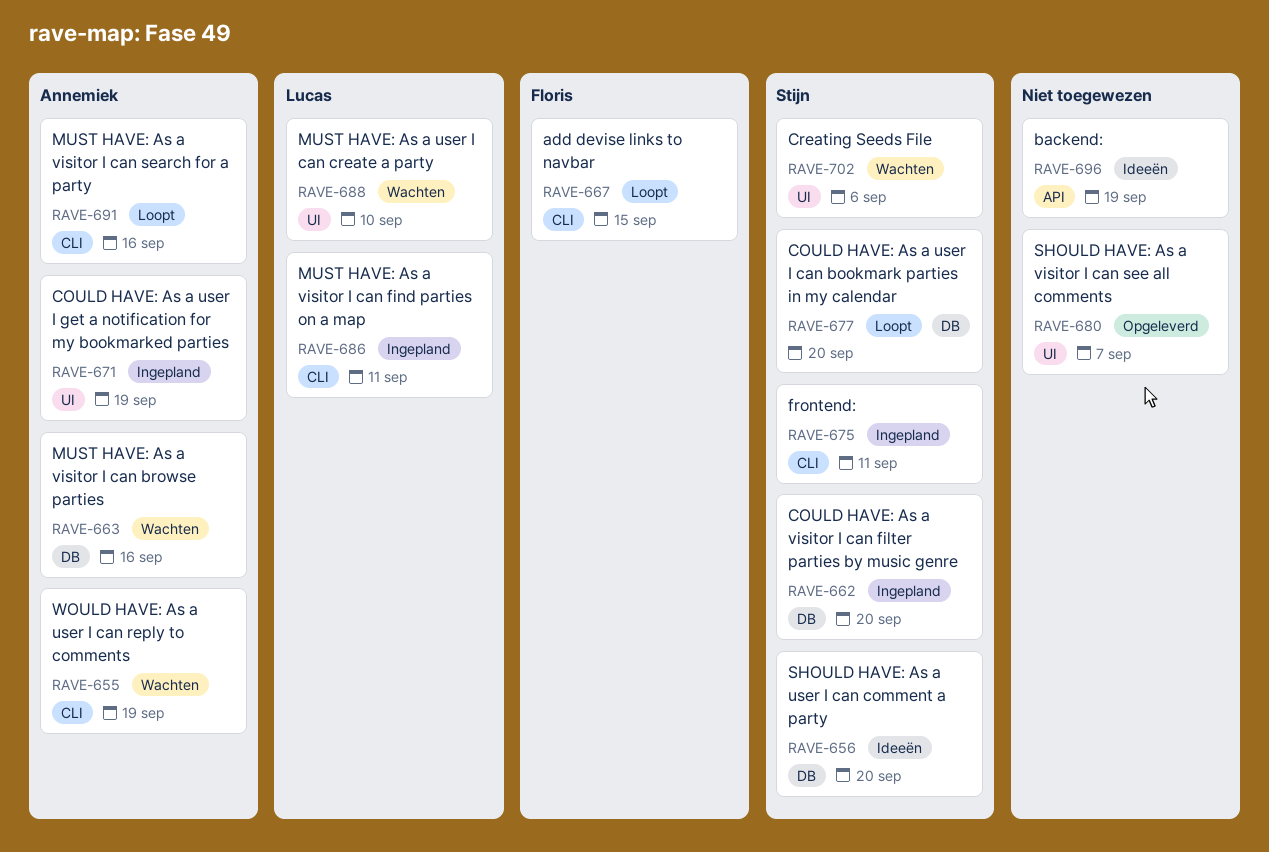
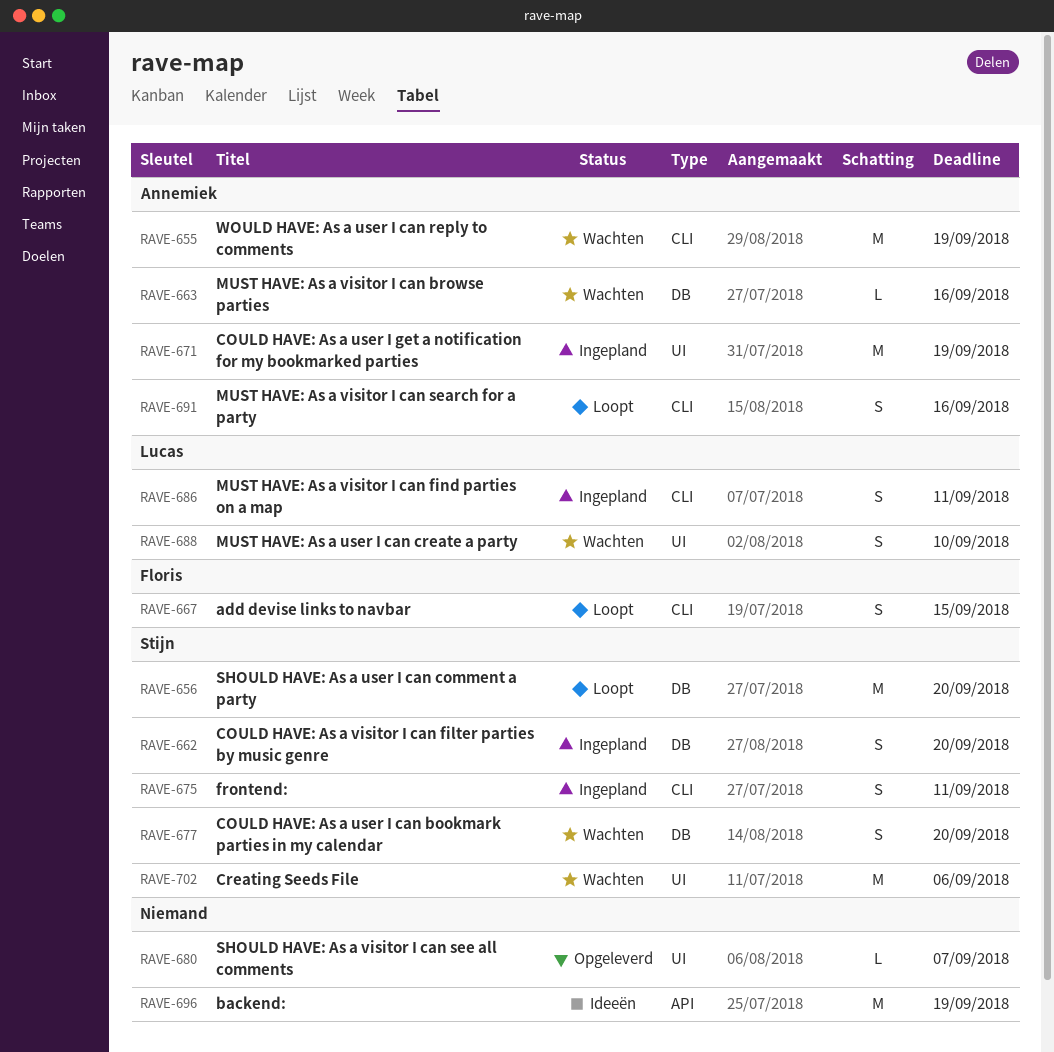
RAVE-656, status: Ideeën -> Loopt
RAVE-677, status: Loopt -> Wachten

